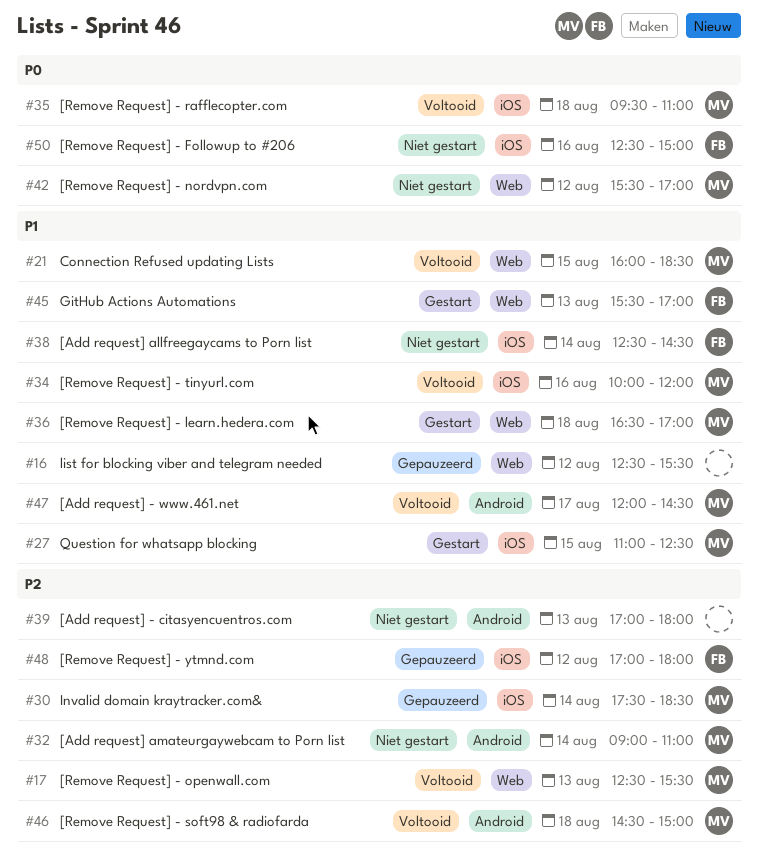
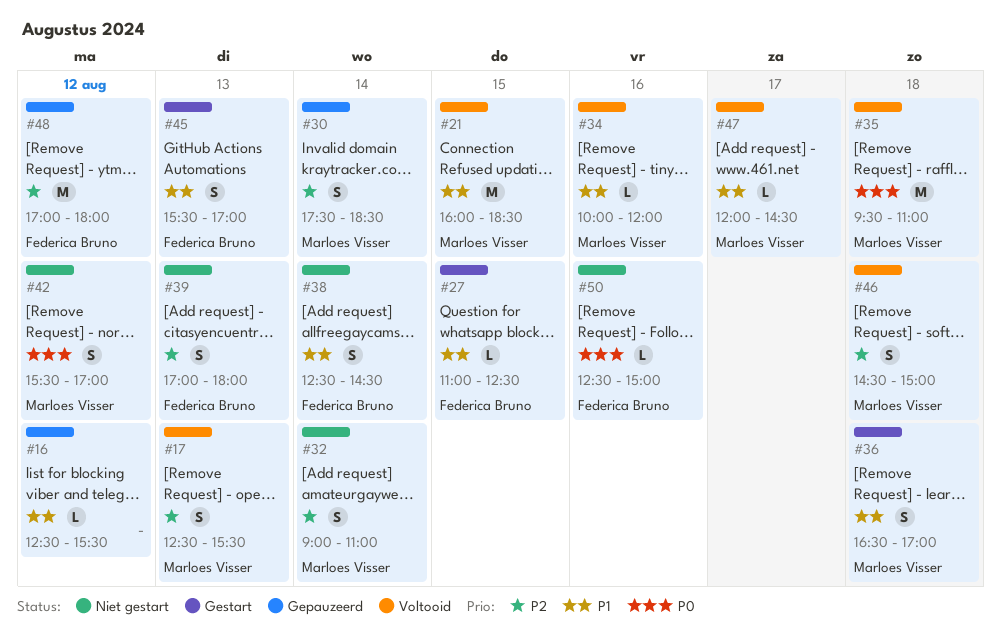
#27, owner: Marloes Visser -> Federica Bruno
#39, owner: none -> Federica Bruno

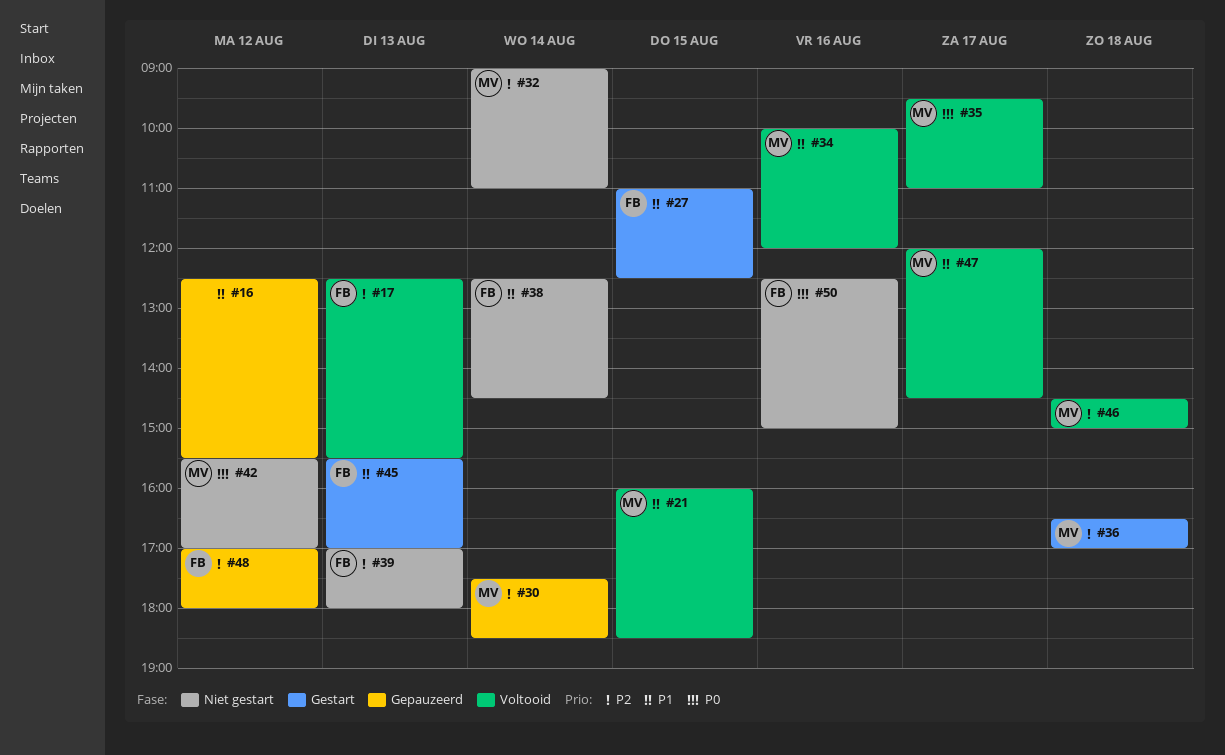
#17, owner: Marloes Visser -> Federica Bruno
#35, day: Aug 18 -> Aug 17
#36, priority: P1 -> P2

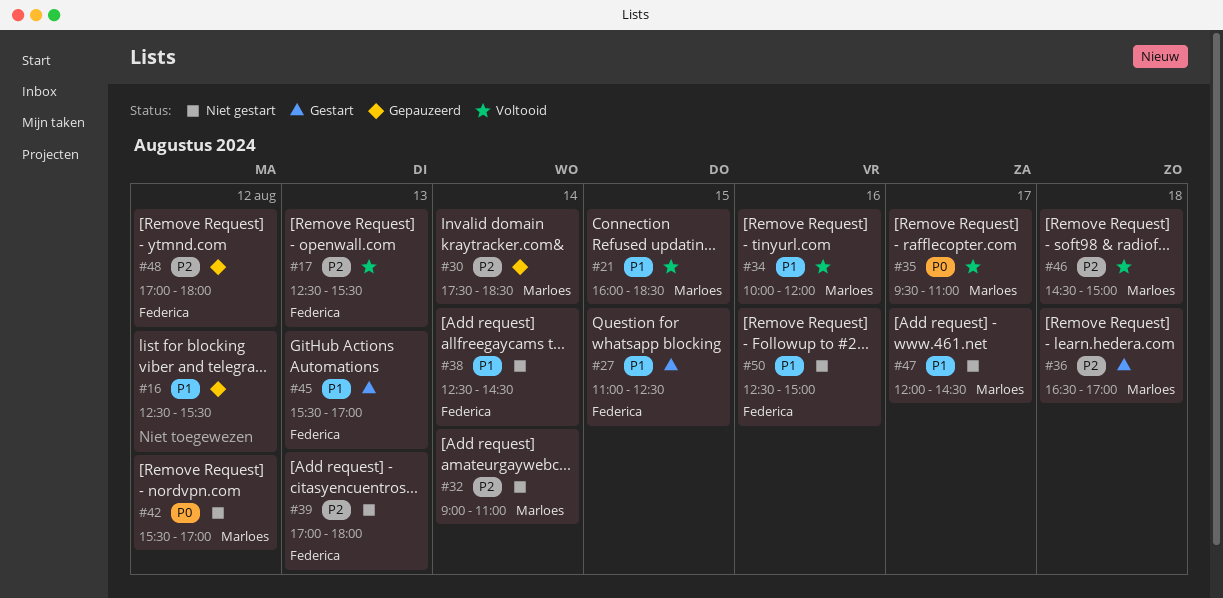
#47, status: Voltooid -> Niet gestart
#50, priority: P0 -> P1

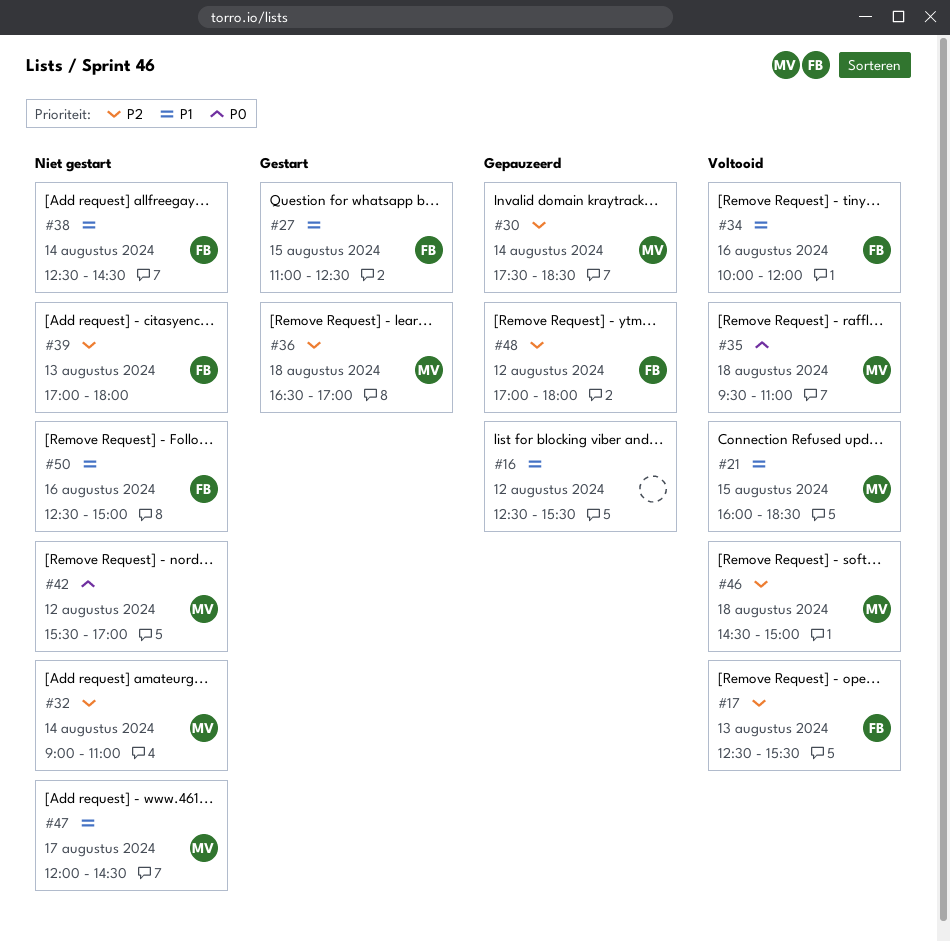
#34, owner: Marloes -> Federica
#35, day: Aug 17 -> Aug 18
#45: present -> none

